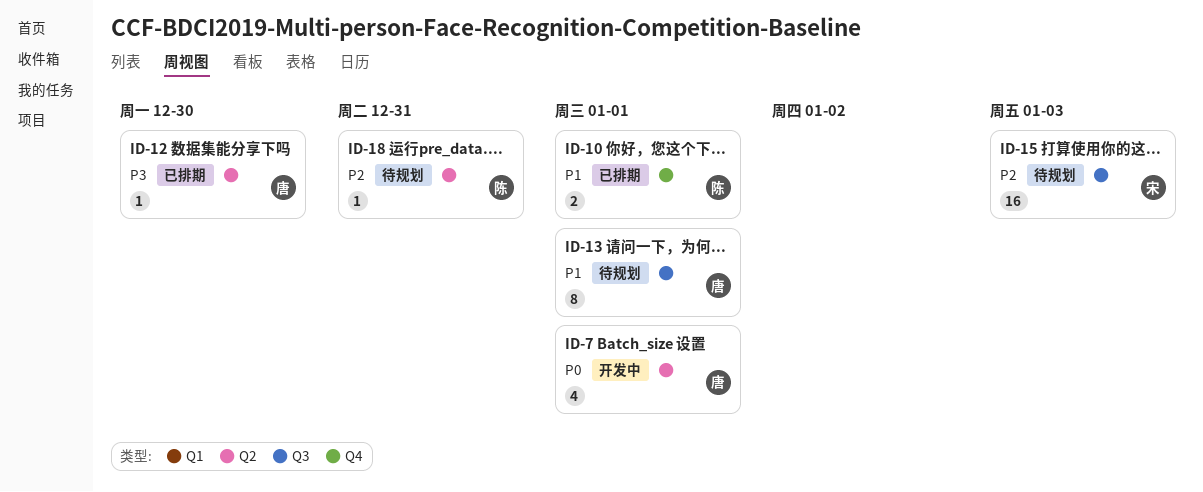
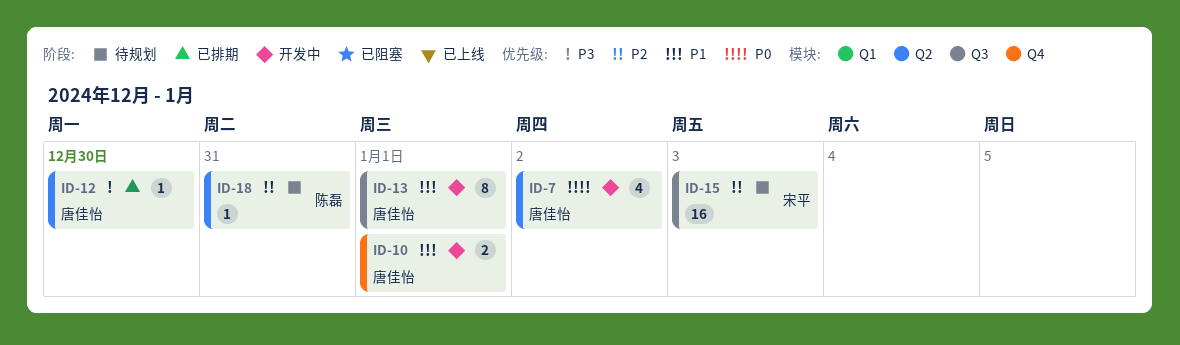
ID-7, due: Jan 1 -> Jan 2
ID-10, status: 已排期 -> 开发中
ID-10, owner: 陈磊 -> 唐佳怡
ID-13, status: 待规划 -> 开发中

